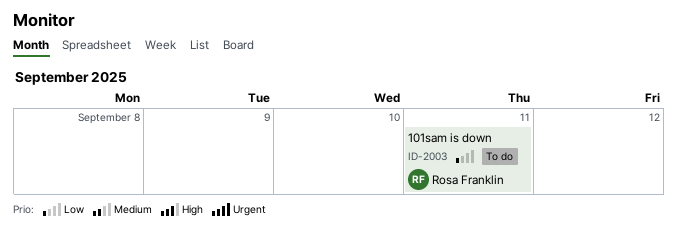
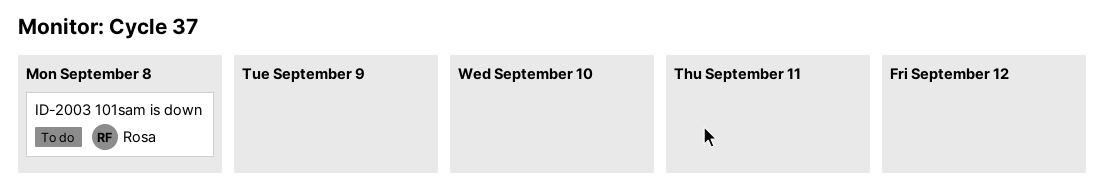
ID-2003, due: Sep 11 -> Sep 8

